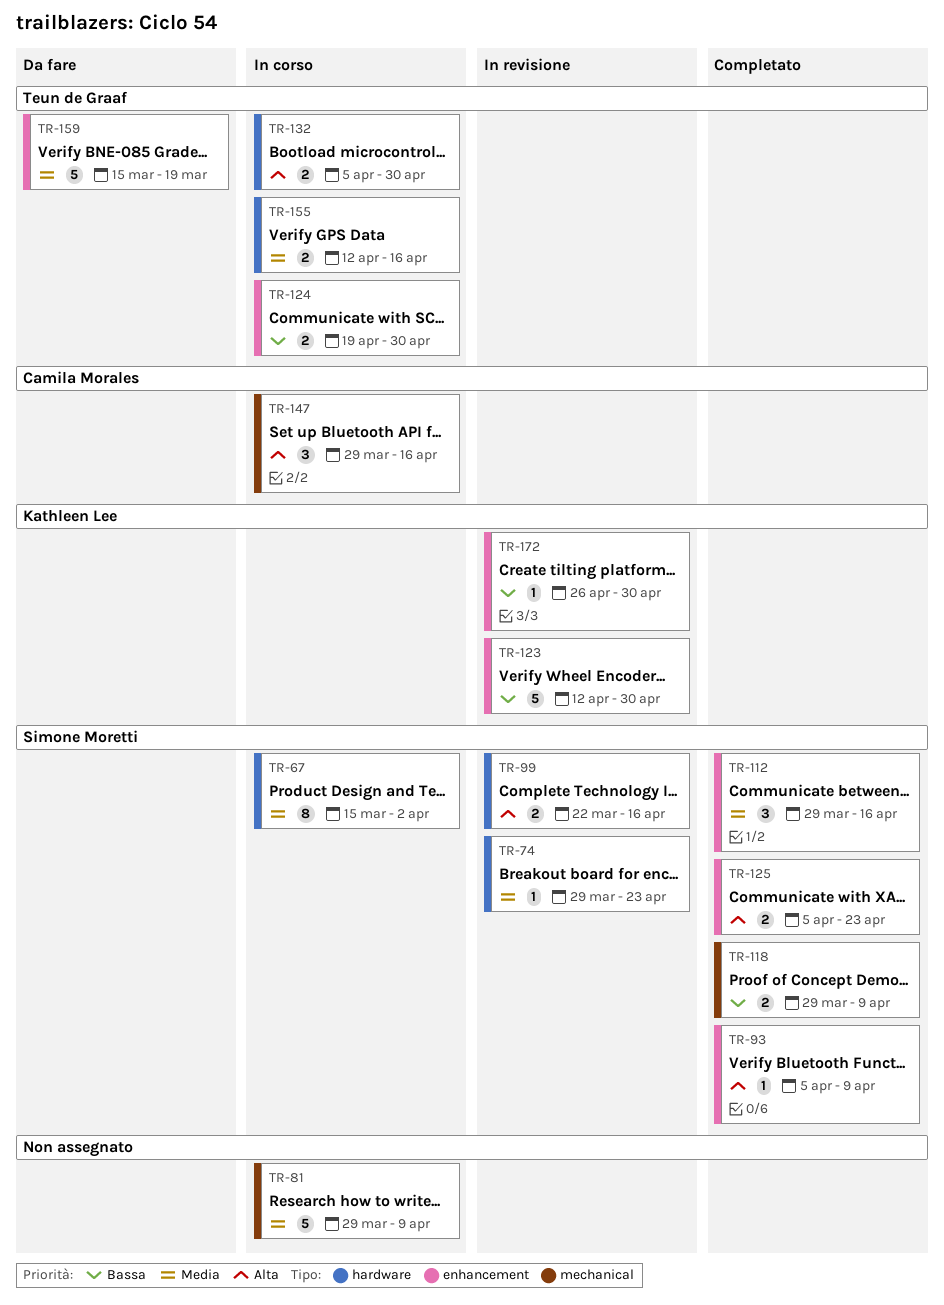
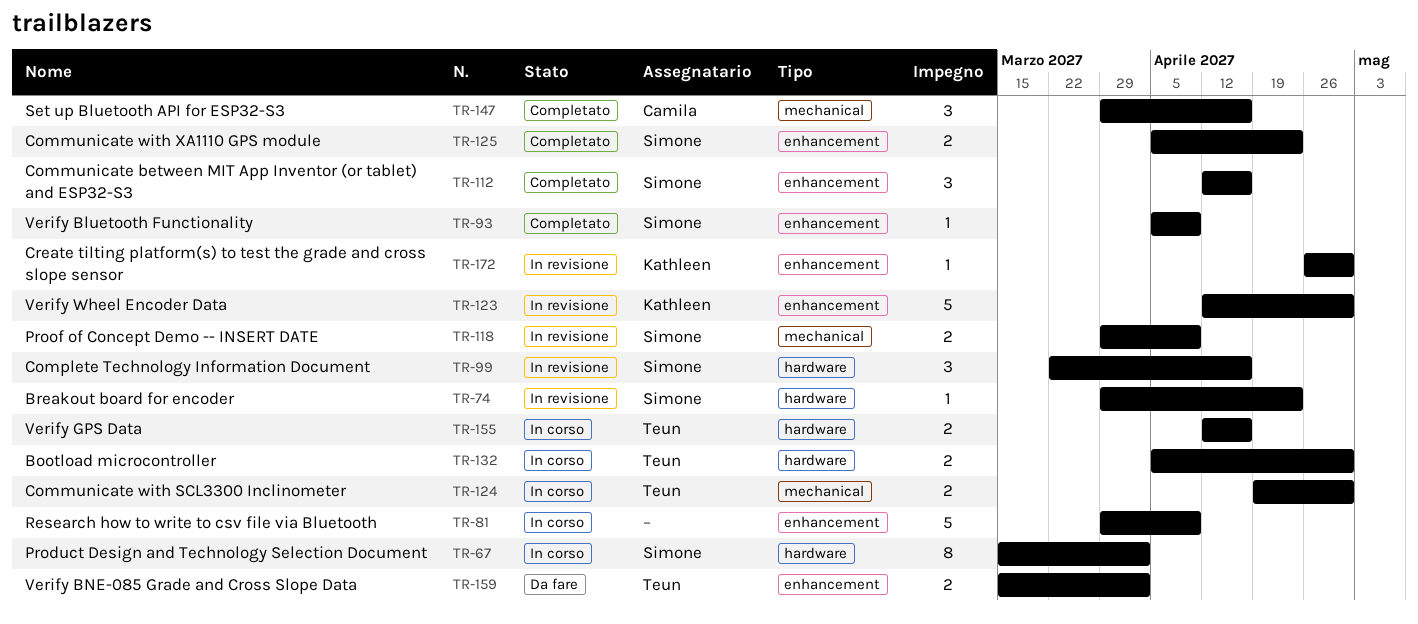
TR-81, label: mechanical -> enhancement
TR-99, estimate: 2 -> 3
TR-112, start: Mar 29 -> Apr 12
TR-118, status: Completato -> In revisione
TR-124, label: enhancement -> mechanical
TR-147, status: In corso -> Completato
TR-159, estimate: 5 -> 2
TR-159, due: Mar 19 -> Apr 2

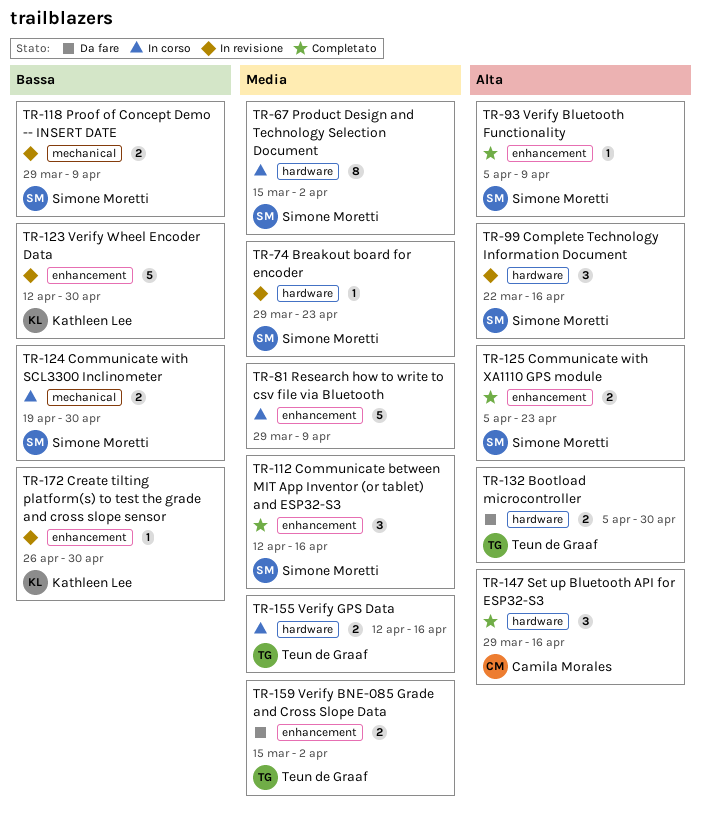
TR-124, owner: Teun de Graaf -> Simone Moretti
TR-132, status: In corso -> Da fare
TR-147, label: mechanical -> hardware

